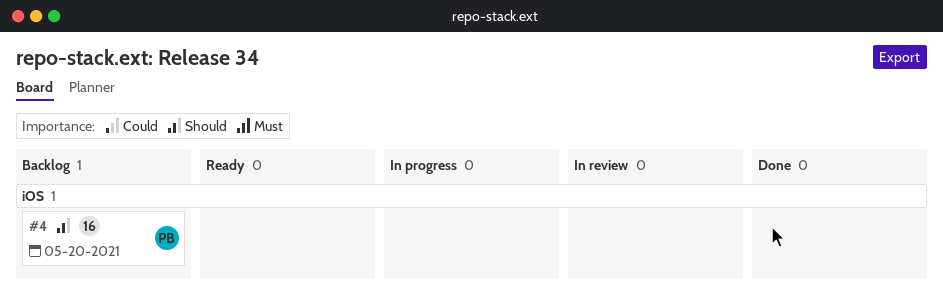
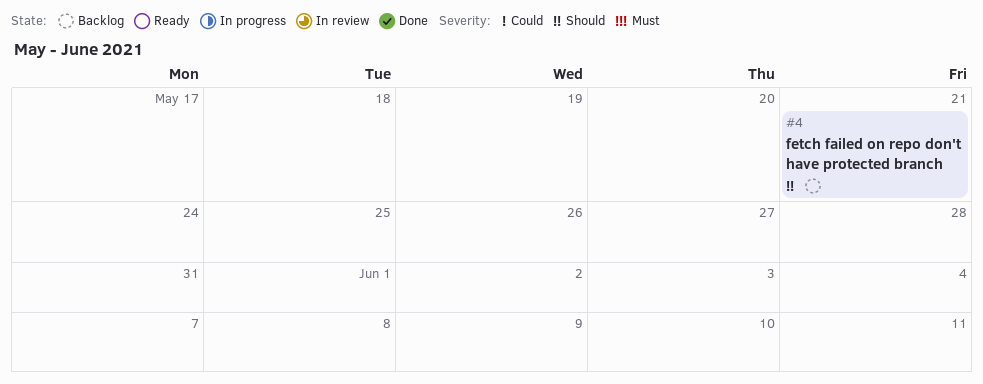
#4, due: May 20 -> May 21

